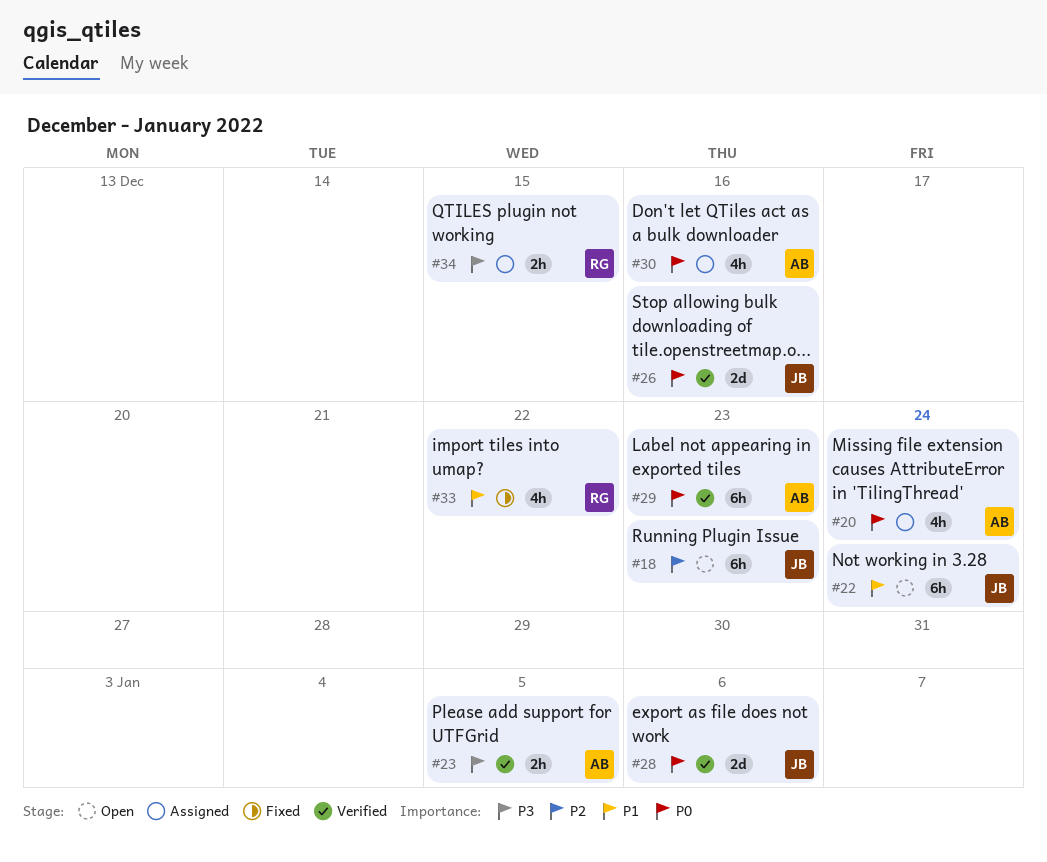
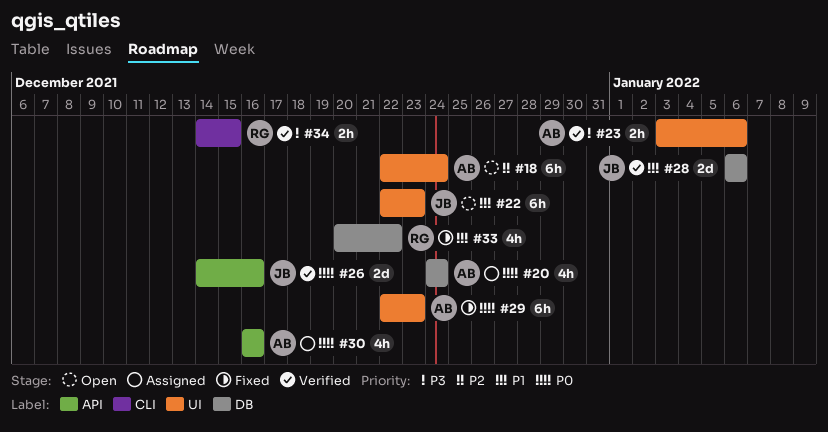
#18, owner: JB -> AB
#18, due: Dec 23 -> Dec 24
#22, due: Dec 24 -> Dec 23
#23, due: Jan 5 -> Jan 6
#28, priority: P0 -> P1
#29, status: Verified -> Fixed
#34, status: Assigned -> Verified

